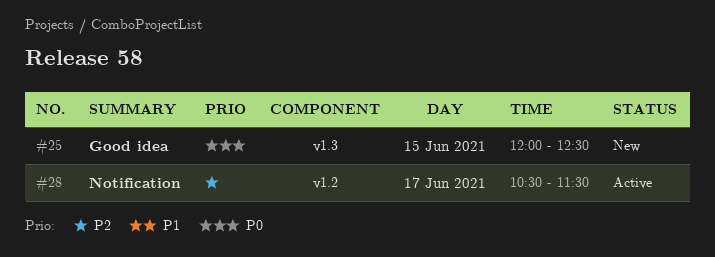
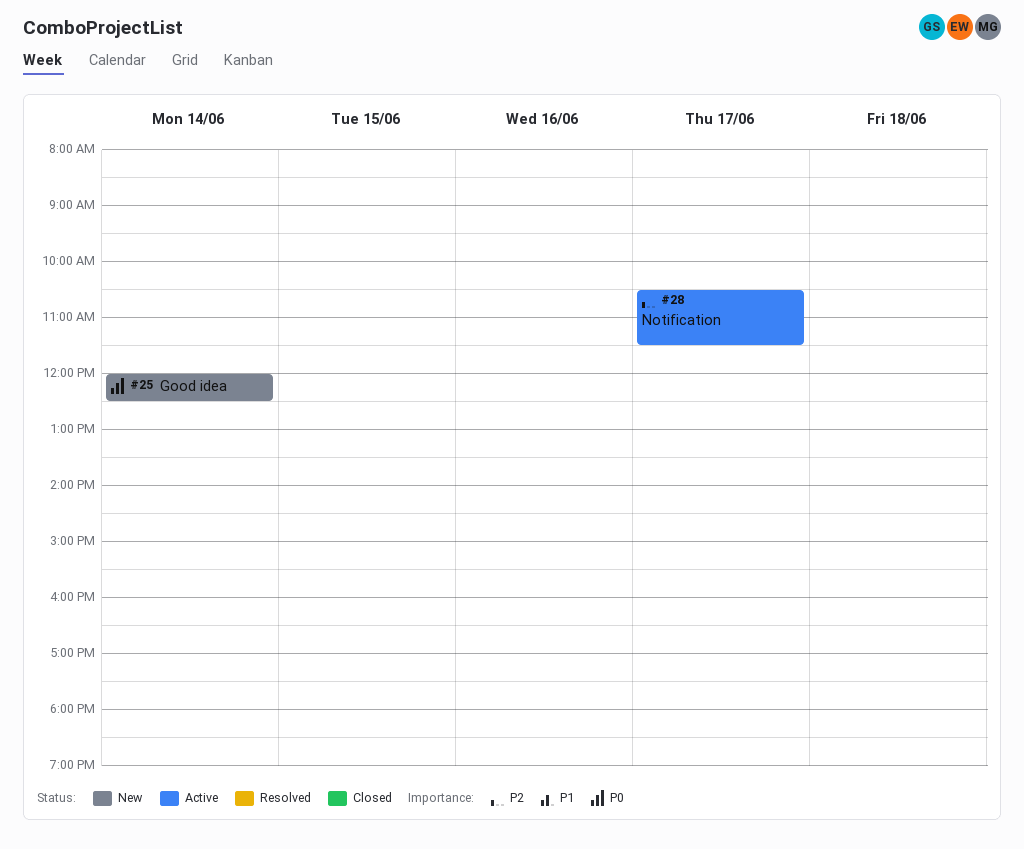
#25, day: Jun 15 -> Jun 14

